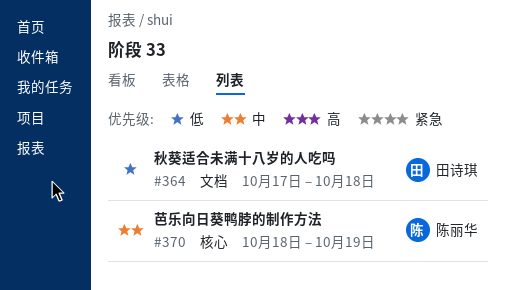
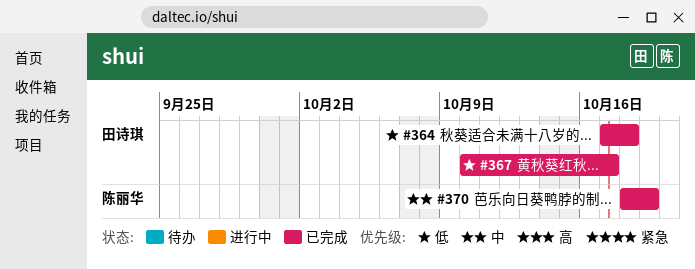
#367: none -> present

